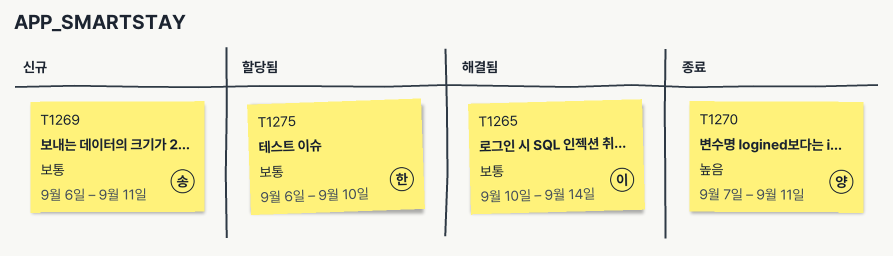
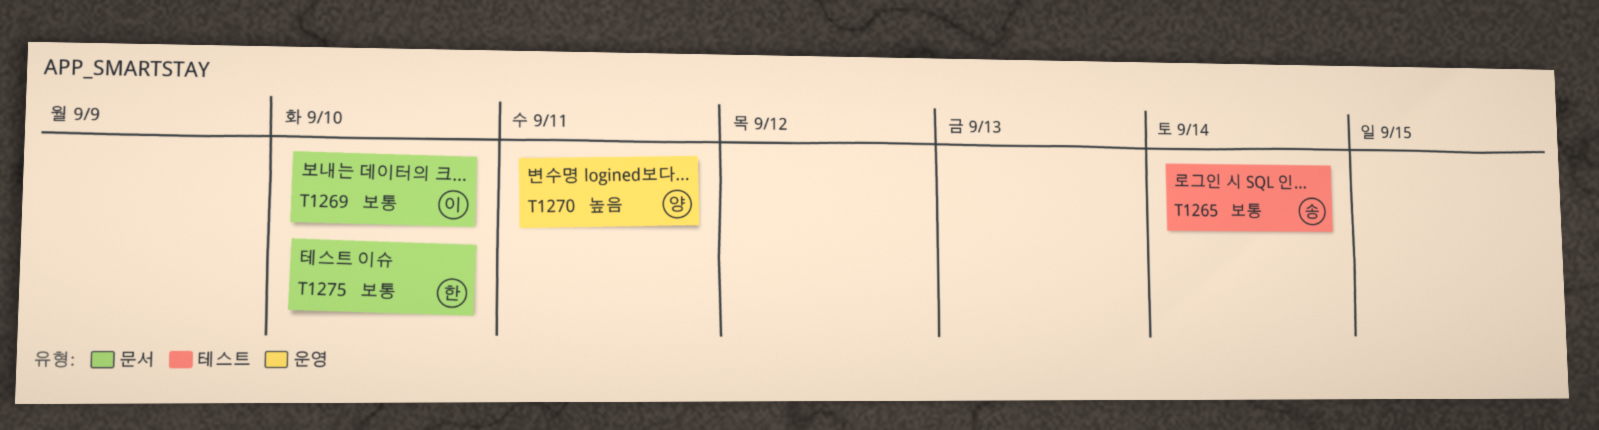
T1265, owner: 이 -> 송
T1269, owner: 송 -> 이
T1269, due: Sep 11 -> Sep 10

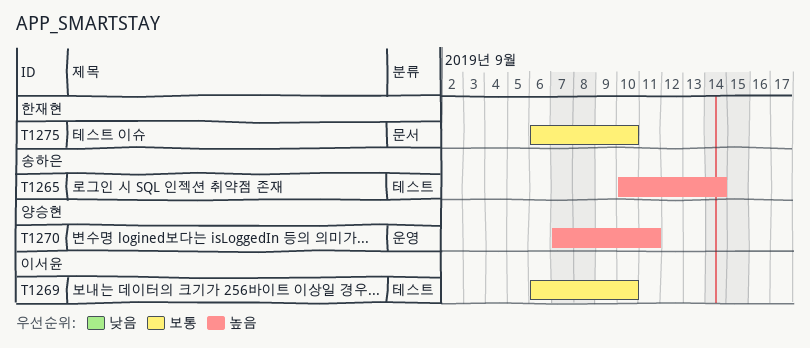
T1265, priority: 보통 -> 높음
T1269, label: 문서 -> 테스트

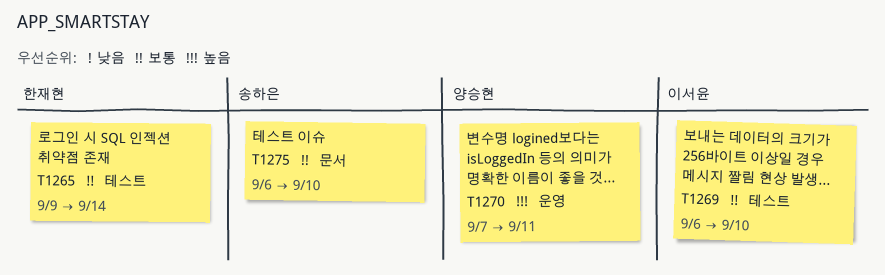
T1265, owner: 송하은 -> 한재현
T1265, priority: 높음 -> 보통
T1265, start: Sep 10 -> Sep 9
T1275, owner: 한재현 -> 송하은

